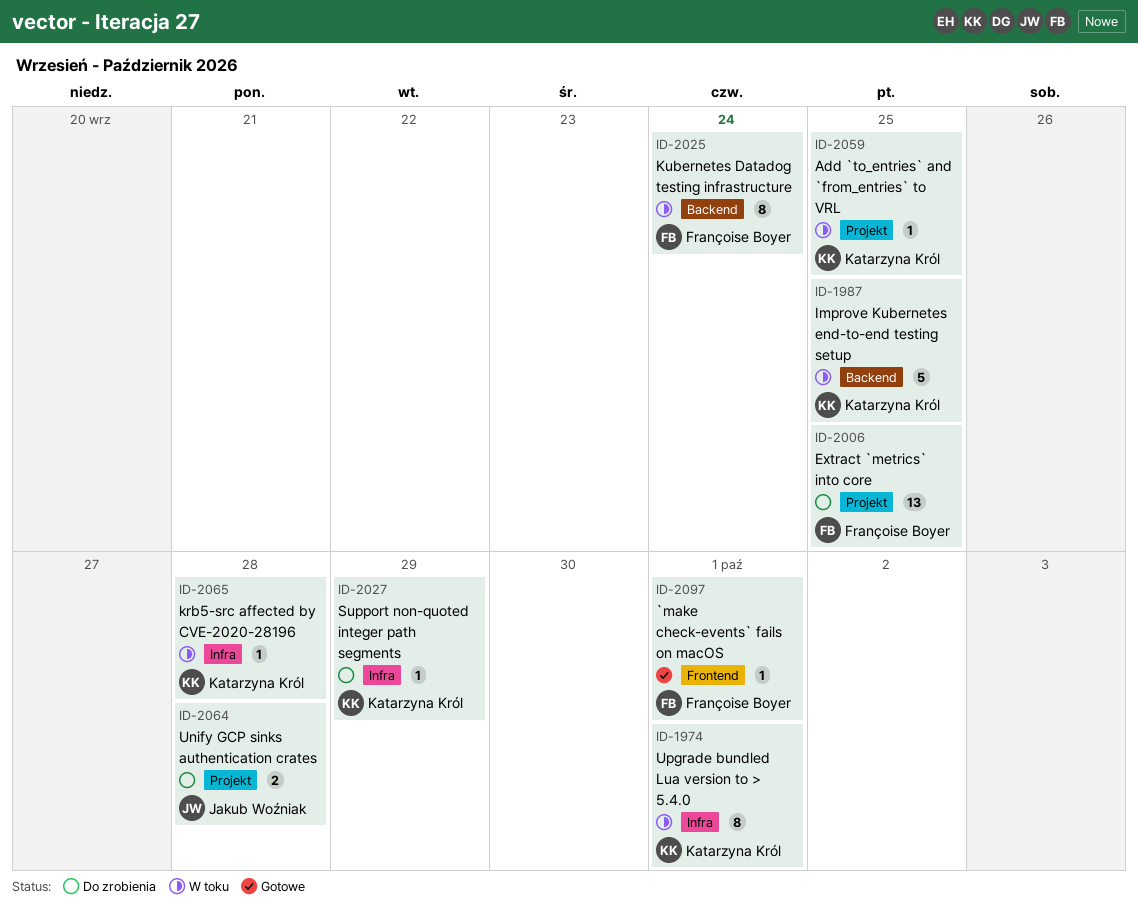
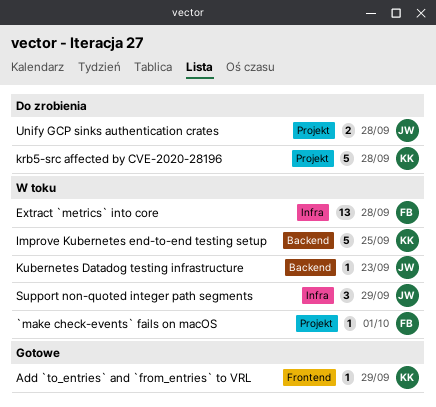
`make check-events` fails on macOS, status: Gotowe -> W toku
`make check-events` fails on macOS, label: Frontend -> Projekt
Add `to_entries` and `from_entries` to VRL, status: W toku -> Gotowe
Add `to_entries` and `from_entries` to VRL, label: Projekt -> Frontend
Add `to_entries` and `from_entries` to VRL, due: Sep 25 -> Sep 29
Extract `metrics` into core, status: Do zrobienia -> W toku
Extract `metrics` into core, label: Projekt -> Infra
Extract `metrics` into core, due: Sep 25 -> Sep 28
krb5-src affected by CVE-2020-28196, status: W toku -> Do zrobienia
krb5-src affected by CVE-2020-28196, label: Infra -> Projekt
krb5-src affected by CVE-2020-28196, estimate: 1 -> 5
Kubernetes Datadog testing infrastructure, owner: Françoise Boyer -> Jakub Woźniak
Kubernetes Datadog testing infrastructure, estimate: 8 -> 1
Kubernetes Datadog testing infrastructure, due: Sep 24 -> Sep 23
Support non-quoted integer path segments, status: Do zrobienia -> W toku
Support non-quoted integer path segments, owner: Katarzyna Król -> Jakub Woźniak
Support non-quoted integer path segments, estimate: 1 -> 3
Upgrade bundled Lua version to > 5.4.0: present -> none

